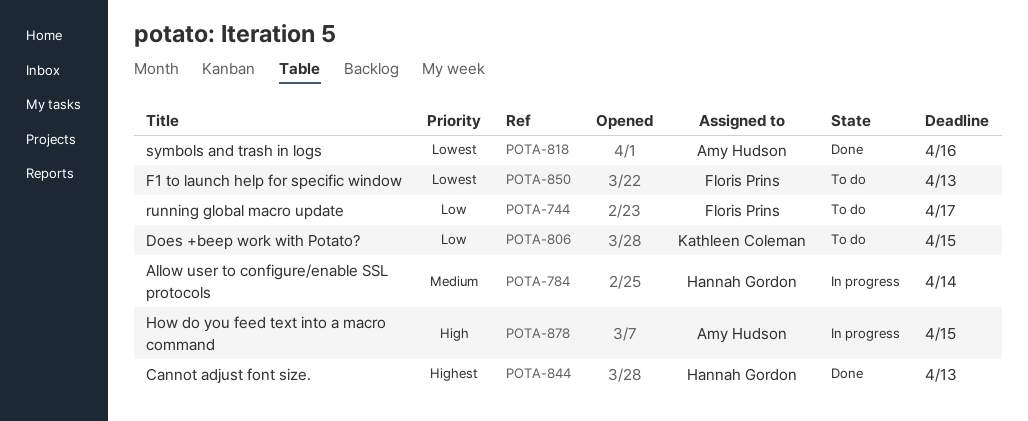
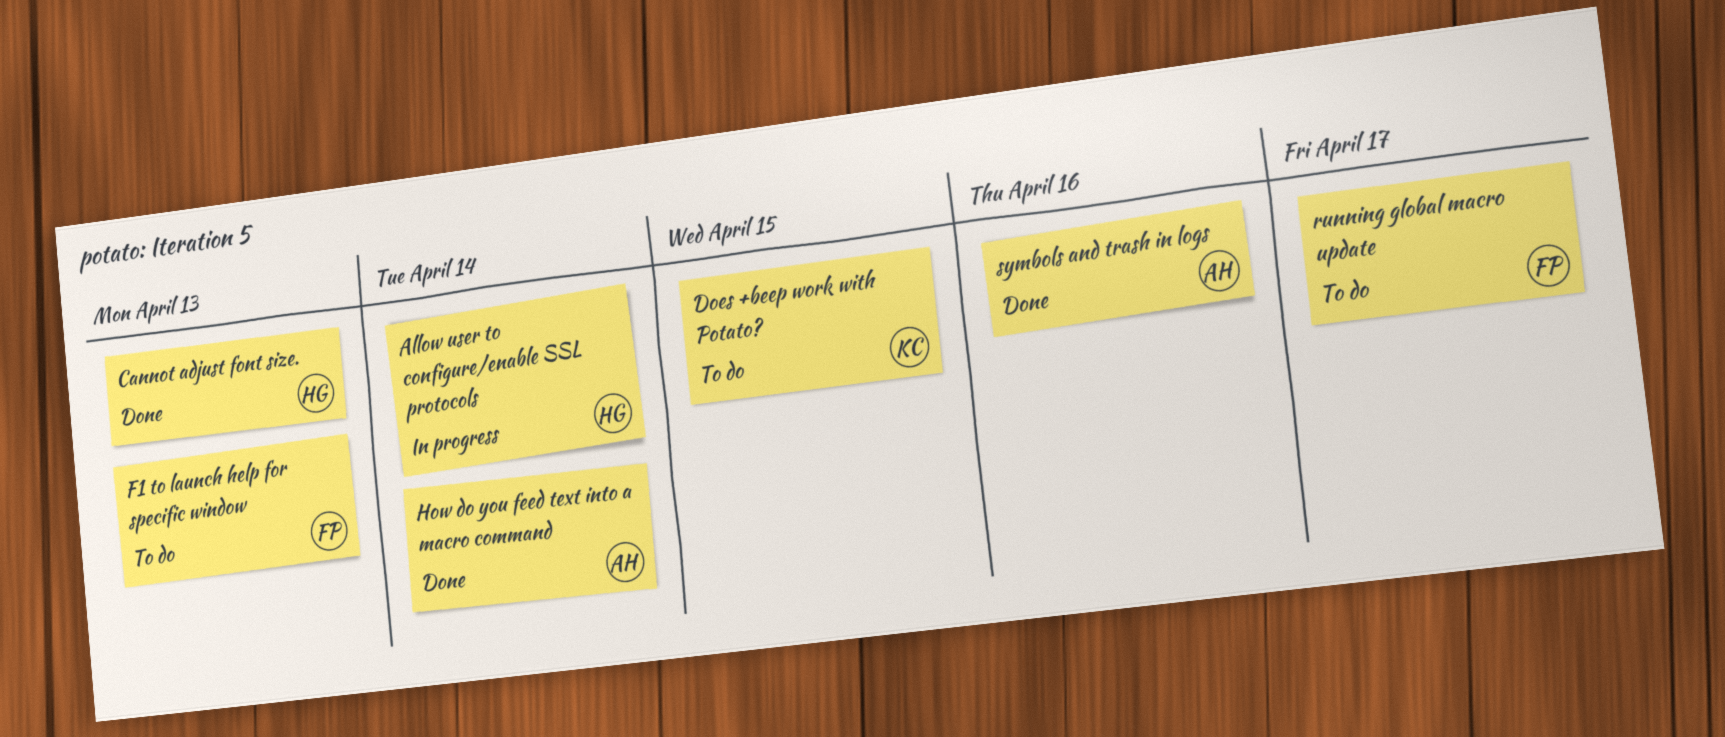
How do you feed text into a macro command, status: In progress -> Done
How do you feed text into a macro command, due: Apr 15 -> Apr 14

